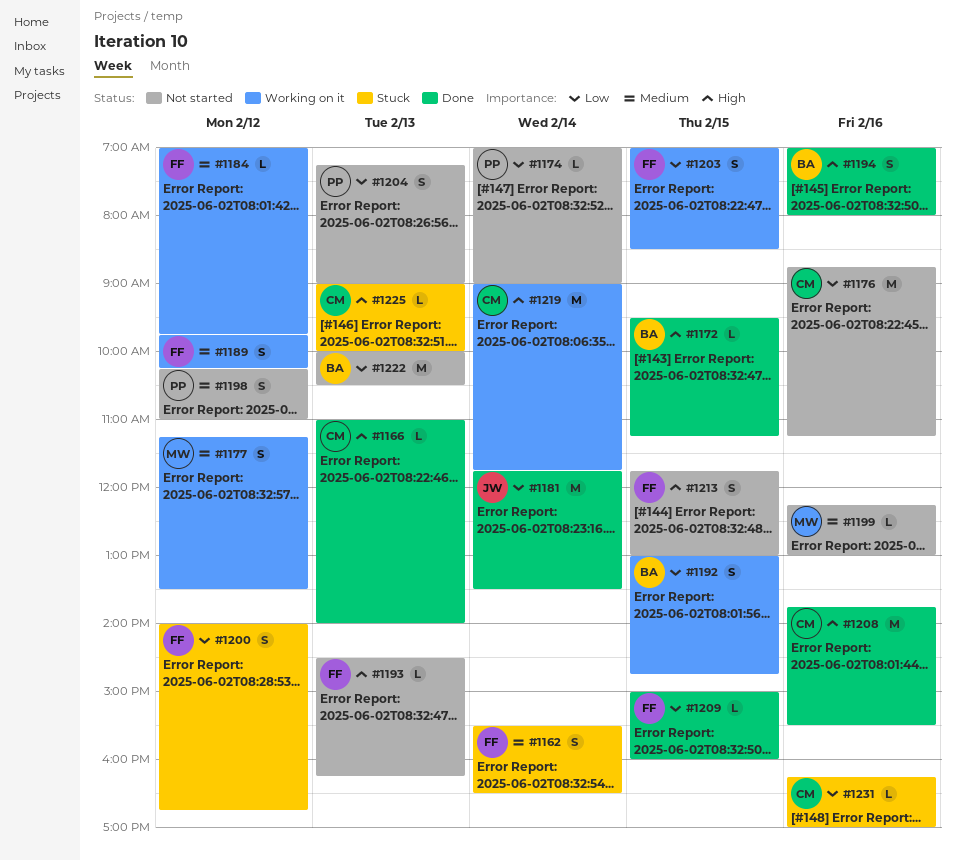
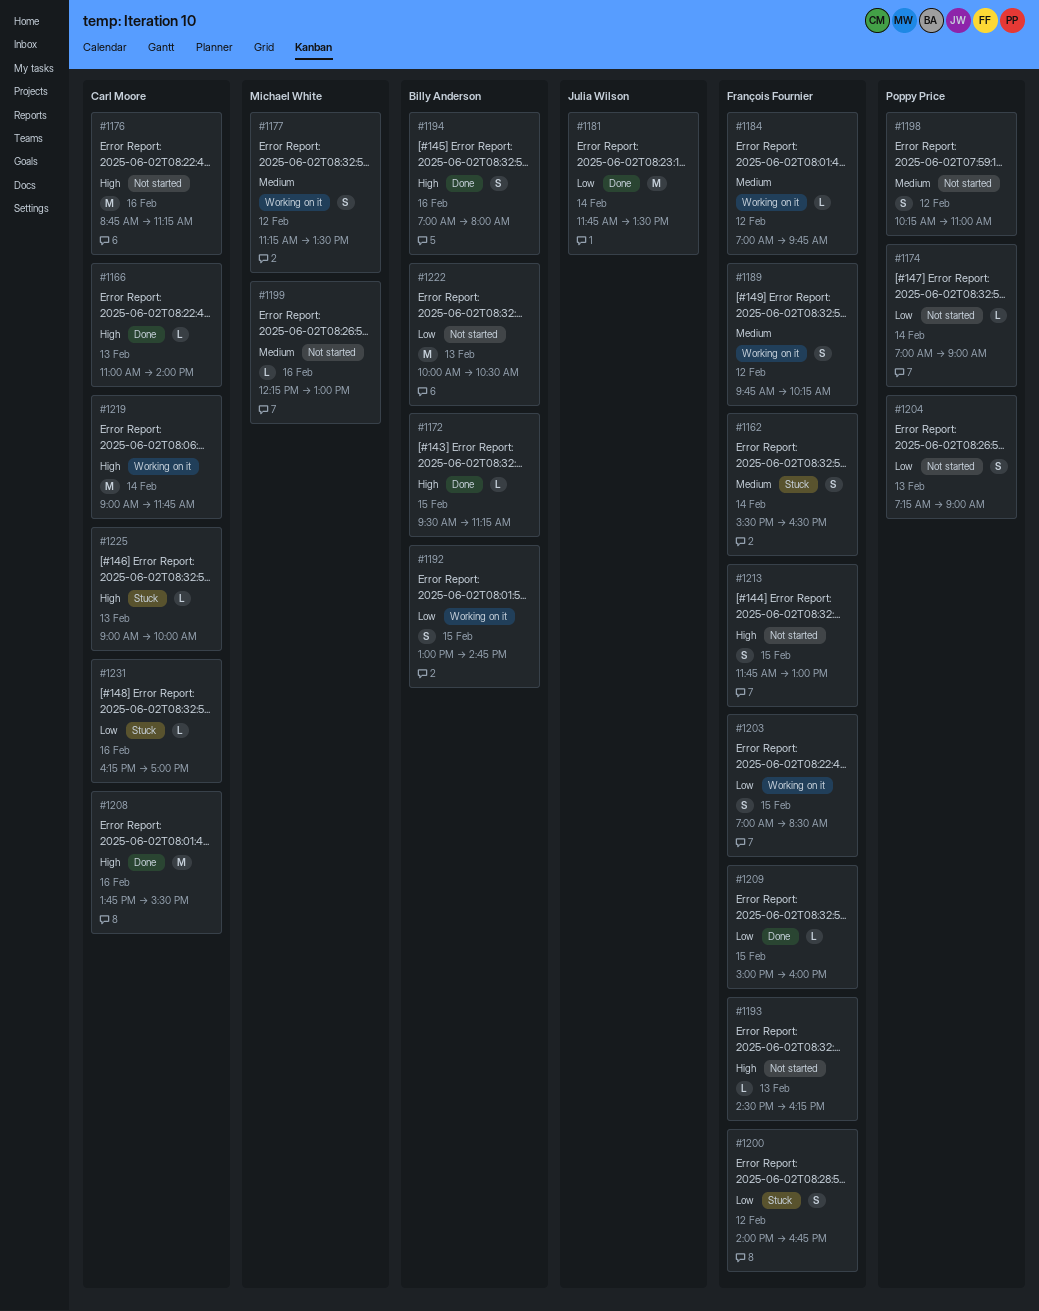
#1176, priority: Low -> High

